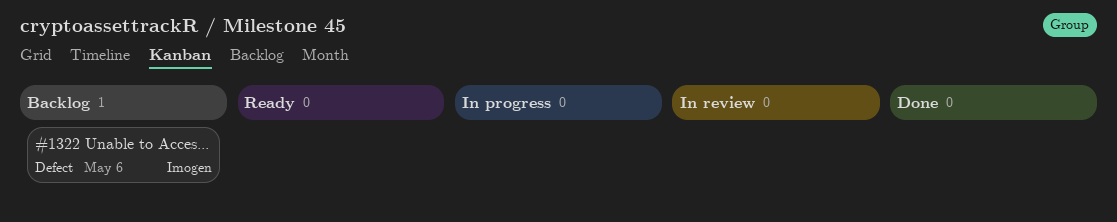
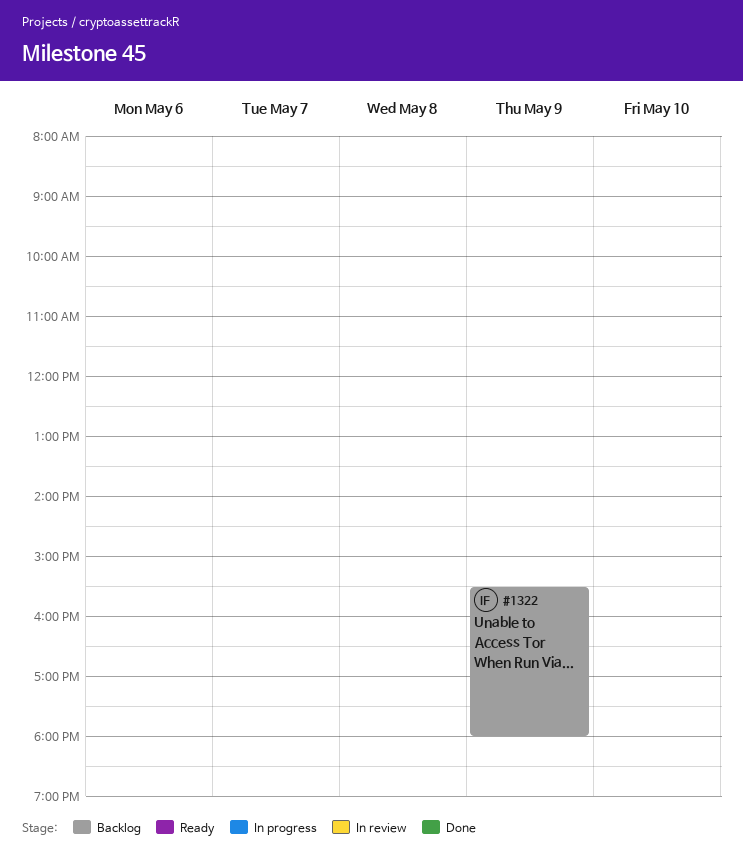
#1322, day: May 6 -> May 9

